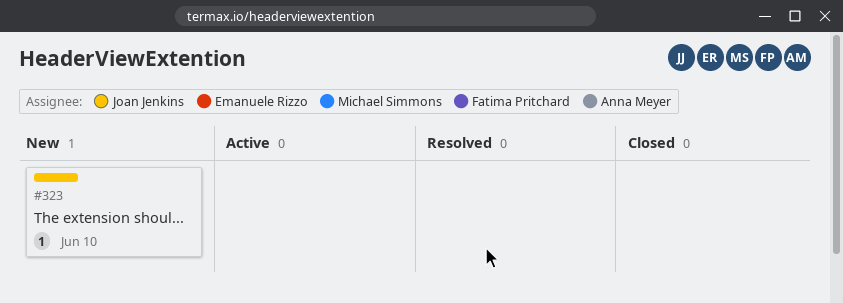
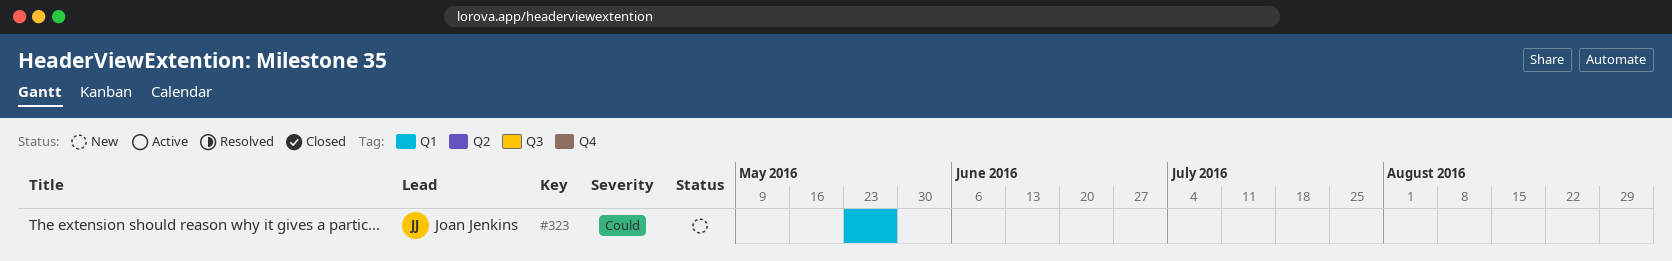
#323, due: Jun 10 -> May 27

